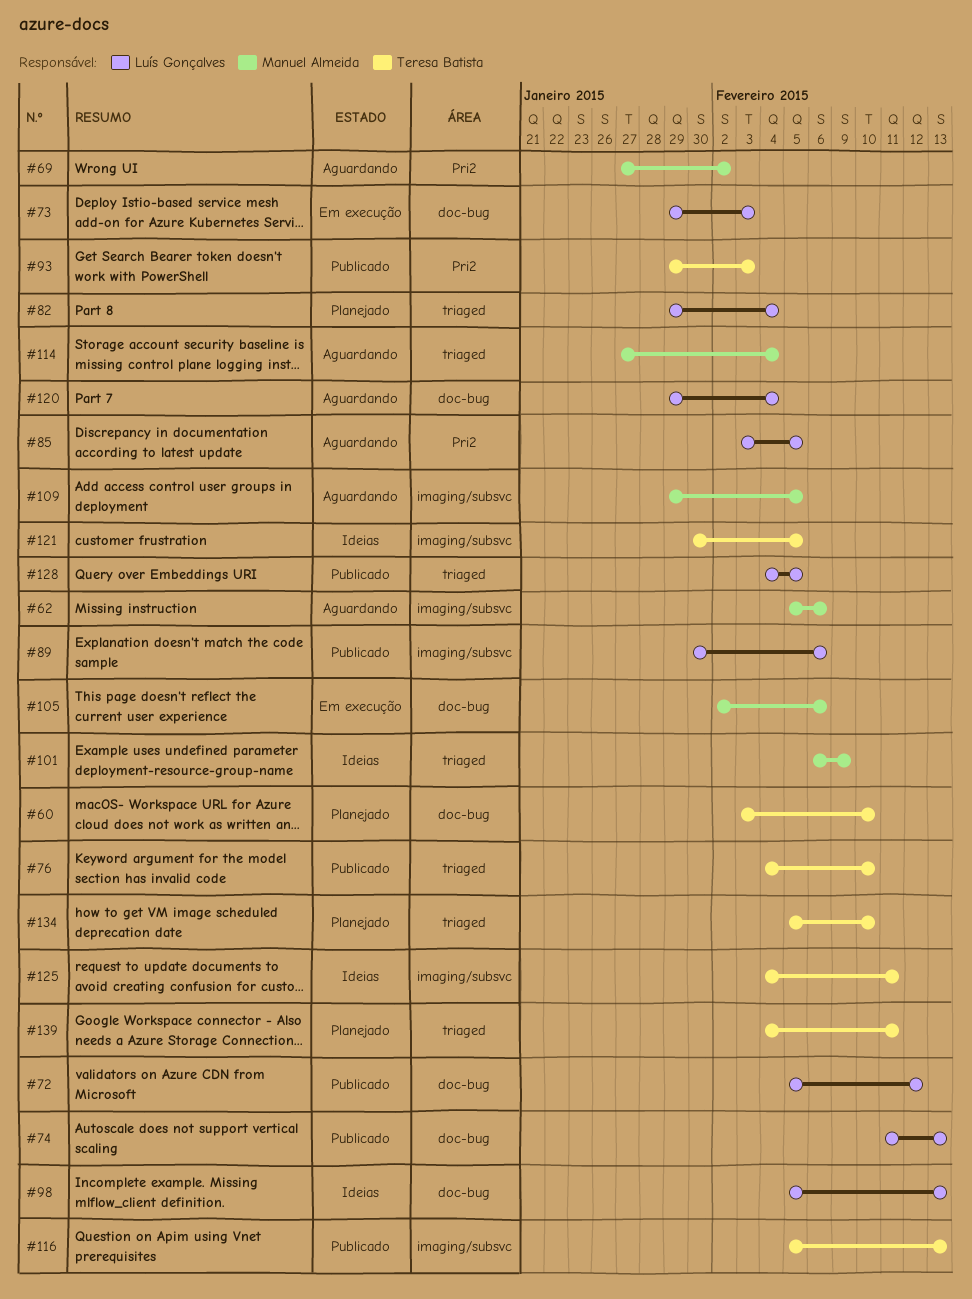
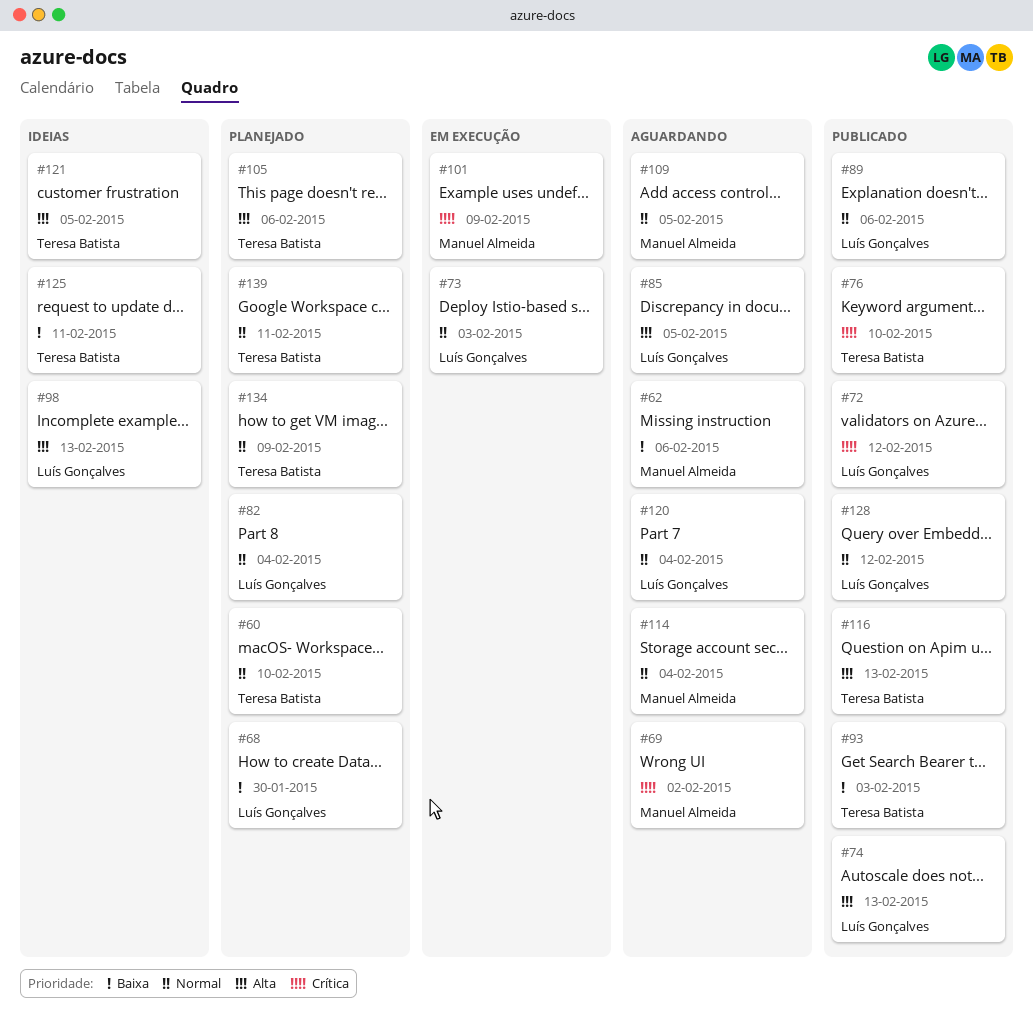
#68: none -> present
#101, status: Ideias -> Em execução
#105, status: Em execução -> Planejado
#105, owner: Manuel Almeida -> Teresa Batista
#128, due: Feb 5 -> Feb 12
#134, due: Feb 10 -> Feb 9

